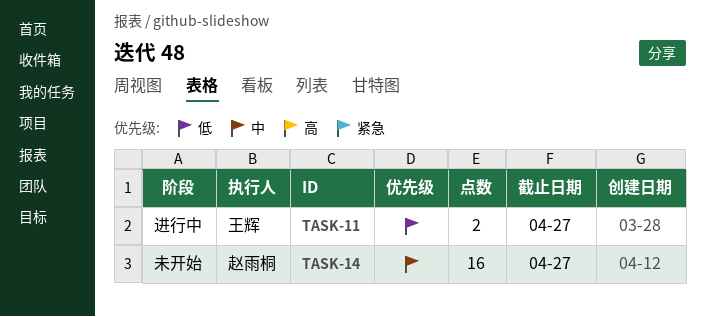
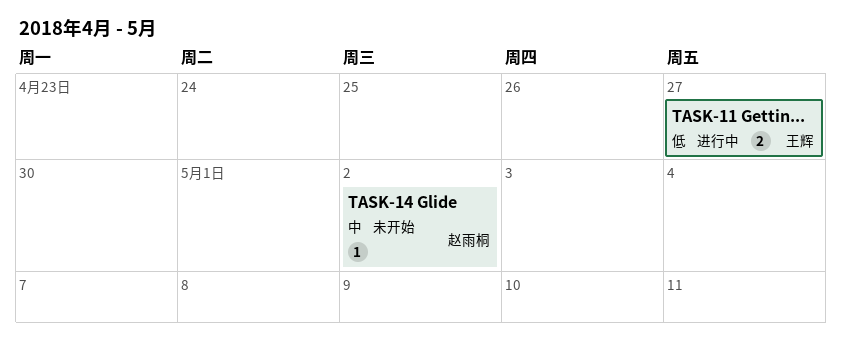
TASK-14, estimate: 16 -> 1
TASK-14, due: Apr 27 -> May 2

